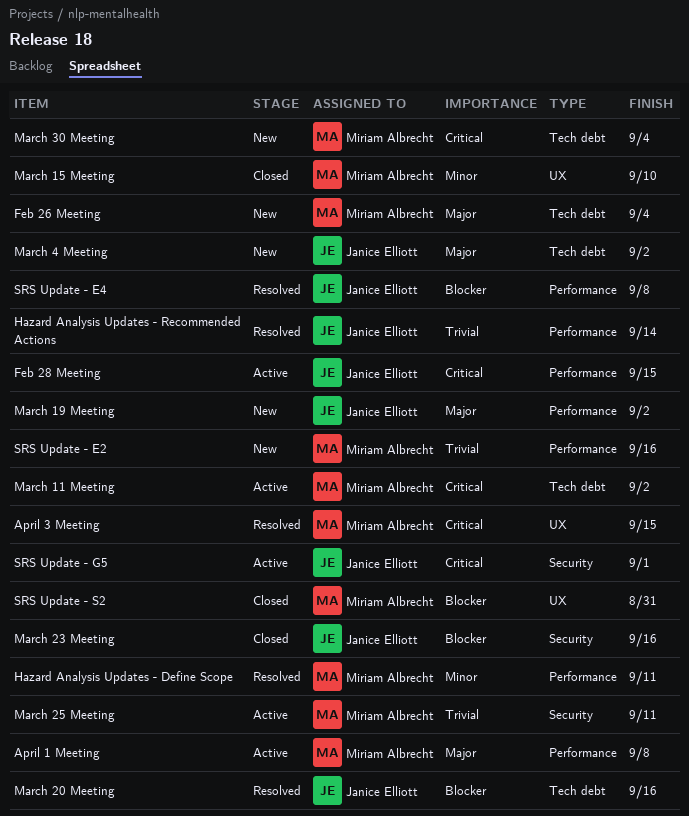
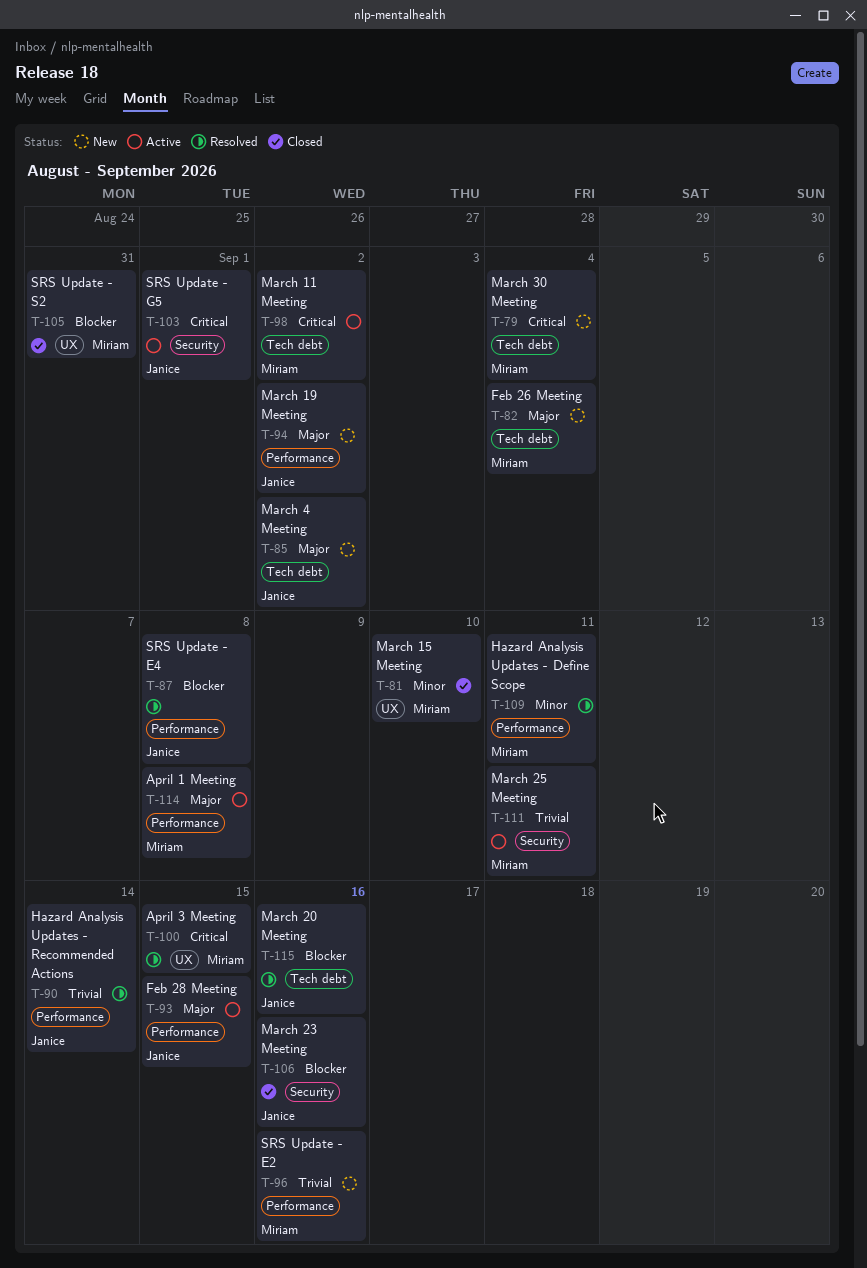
Feb 28 Meeting, priority: Critical -> Major

